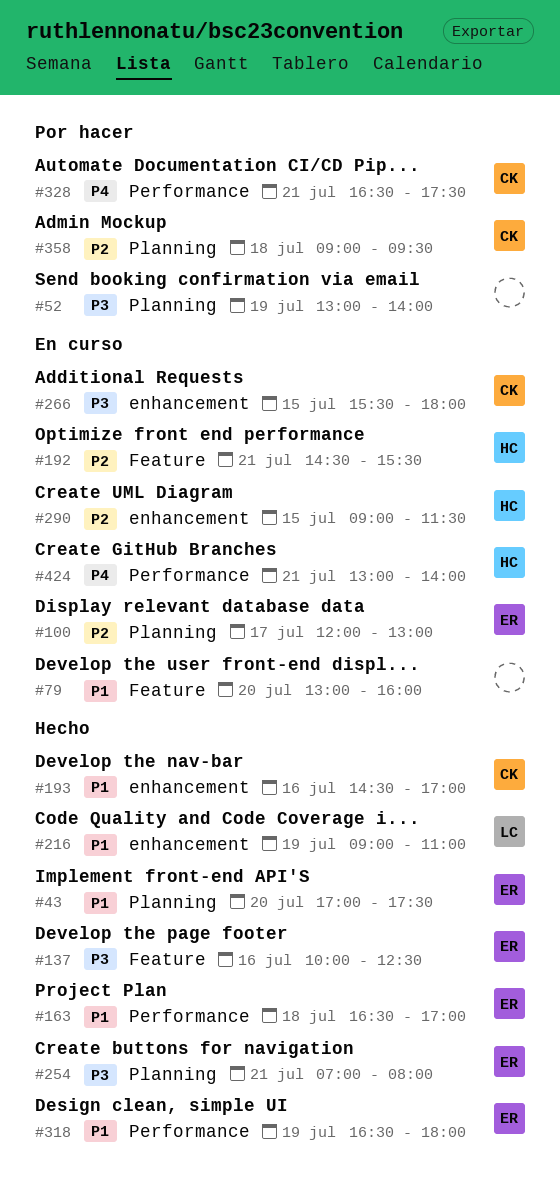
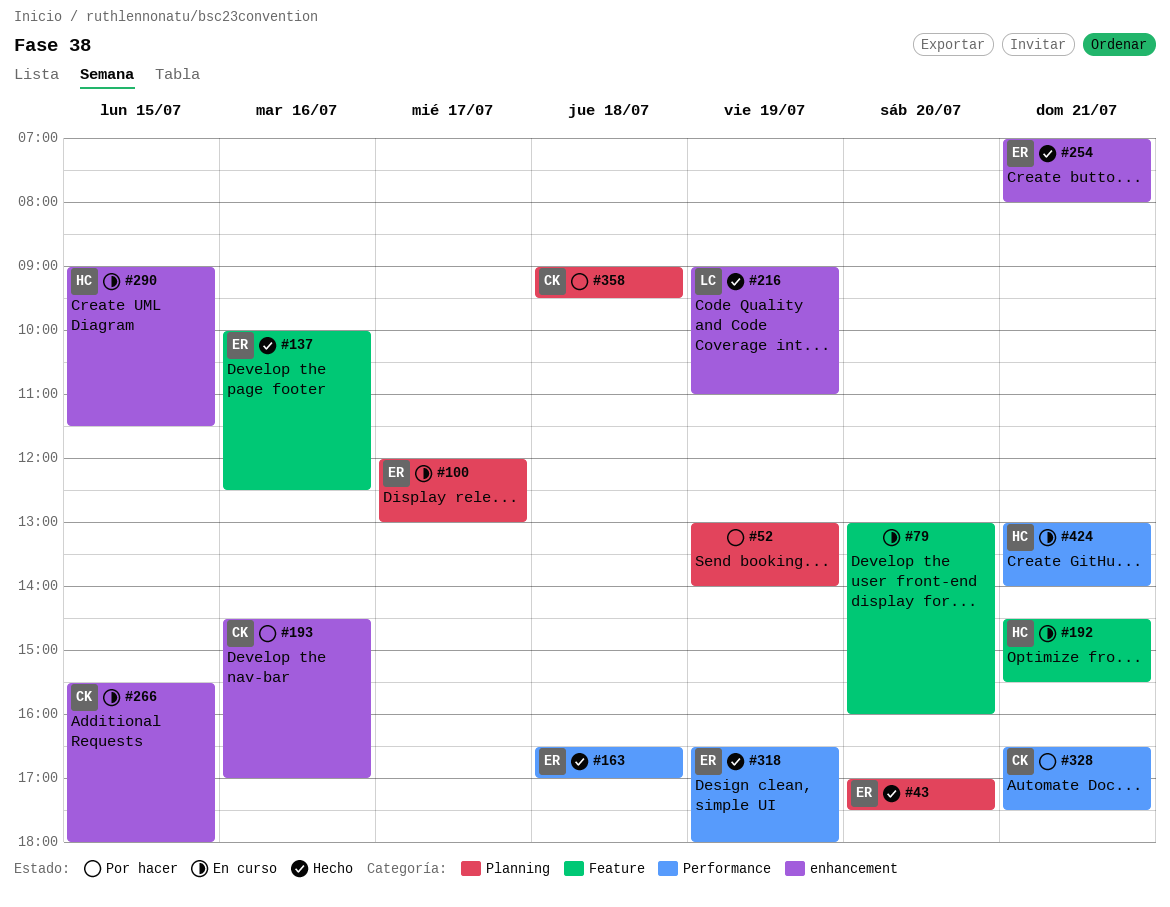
#193, status: Hecho -> Por hacer
#254, label: Planning -> enhancement

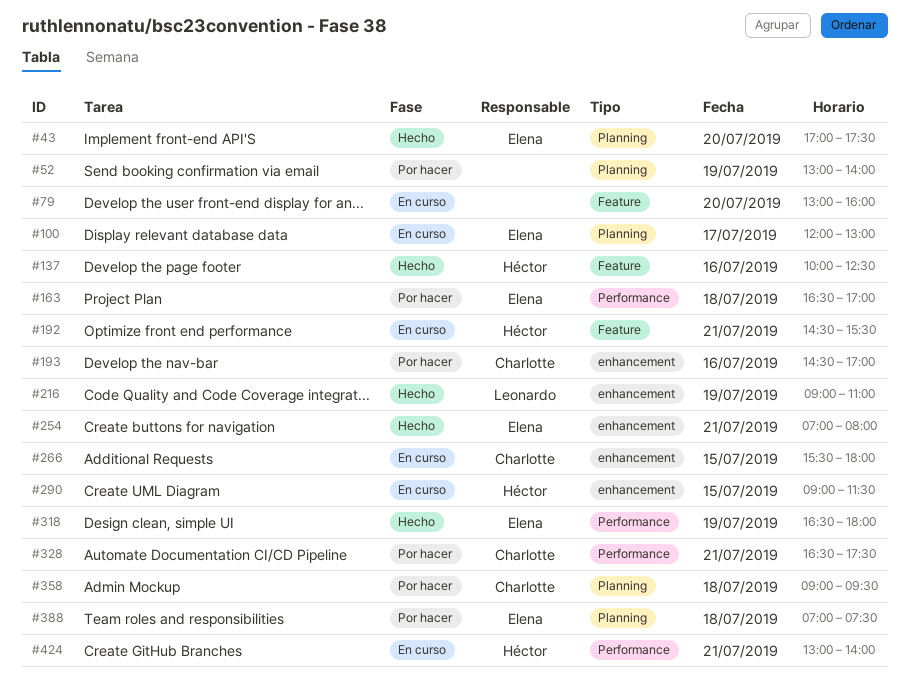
#137, owner: Elena -> Héctor
#163, status: Hecho -> Por hacer
#388: none -> present

